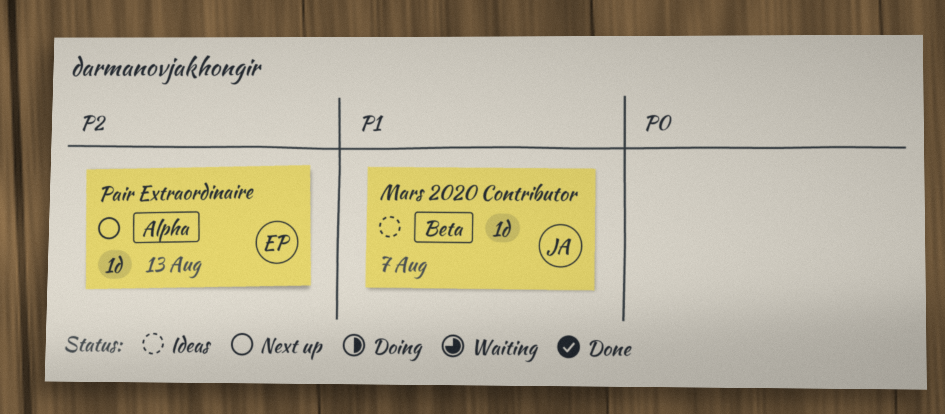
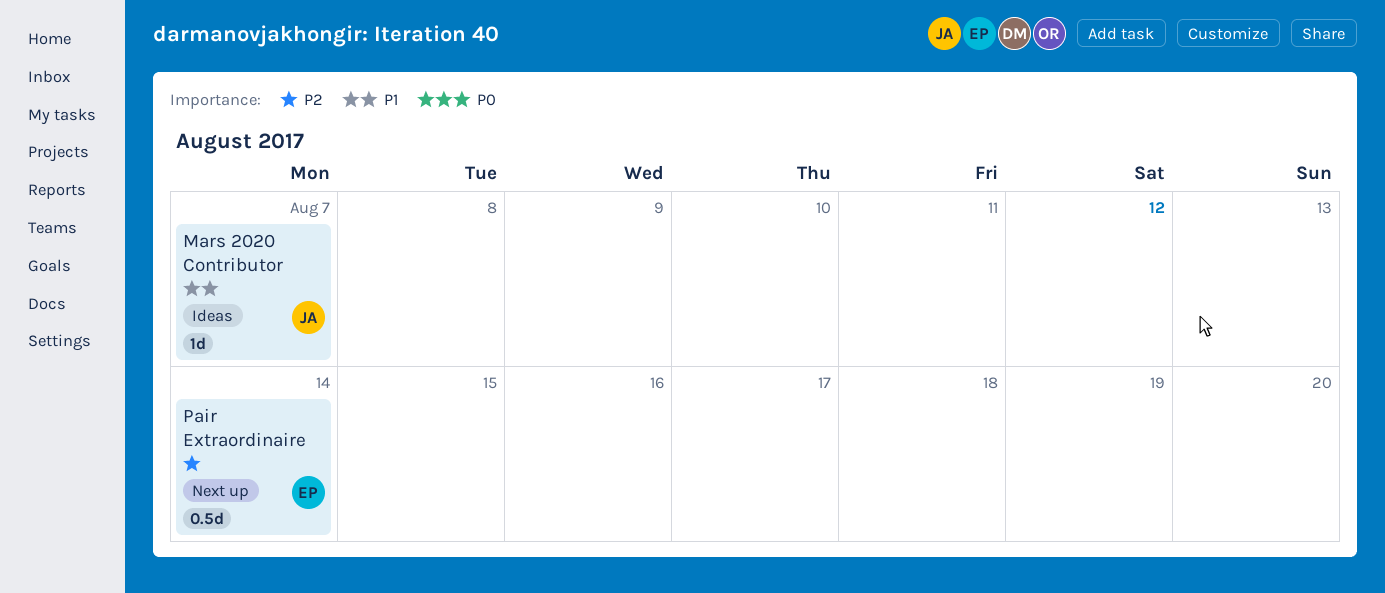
Pair Extraordinaire, estimate: 1d -> 0.5d
Pair Extraordinaire, due: Aug 13 -> Aug 14

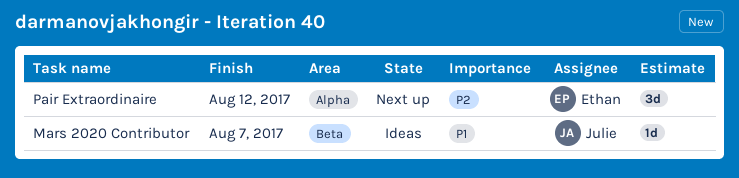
Pair Extraordinaire, estimate: 0.5d -> 3d
Pair Extraordinaire, due: Aug 14 -> Aug 12

